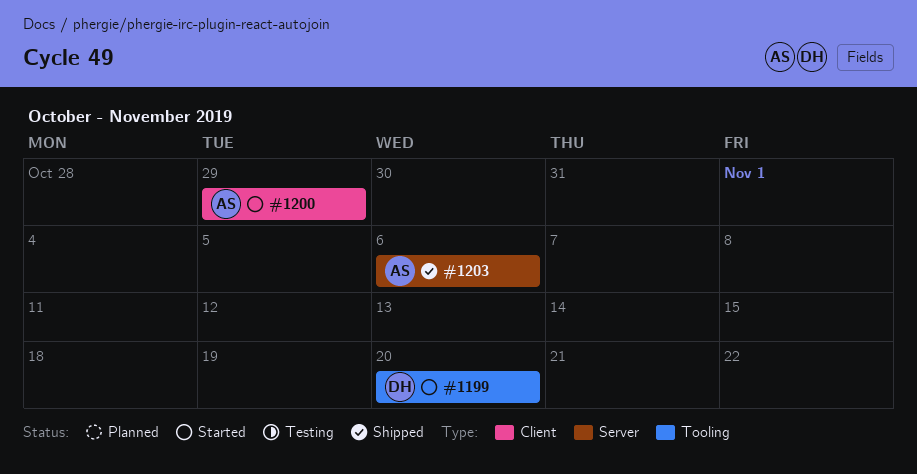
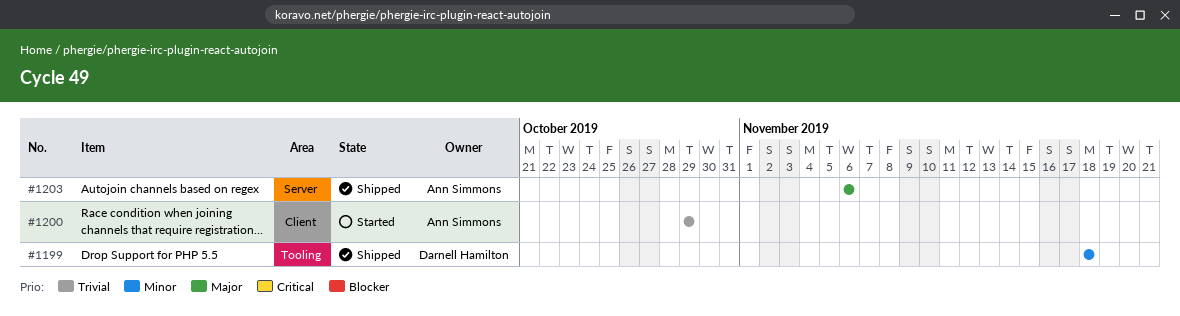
#1199, status: Started -> Shipped
#1199, start: Nov 20 -> Nov 18
#1199, due: Nov 20 -> Nov 18

